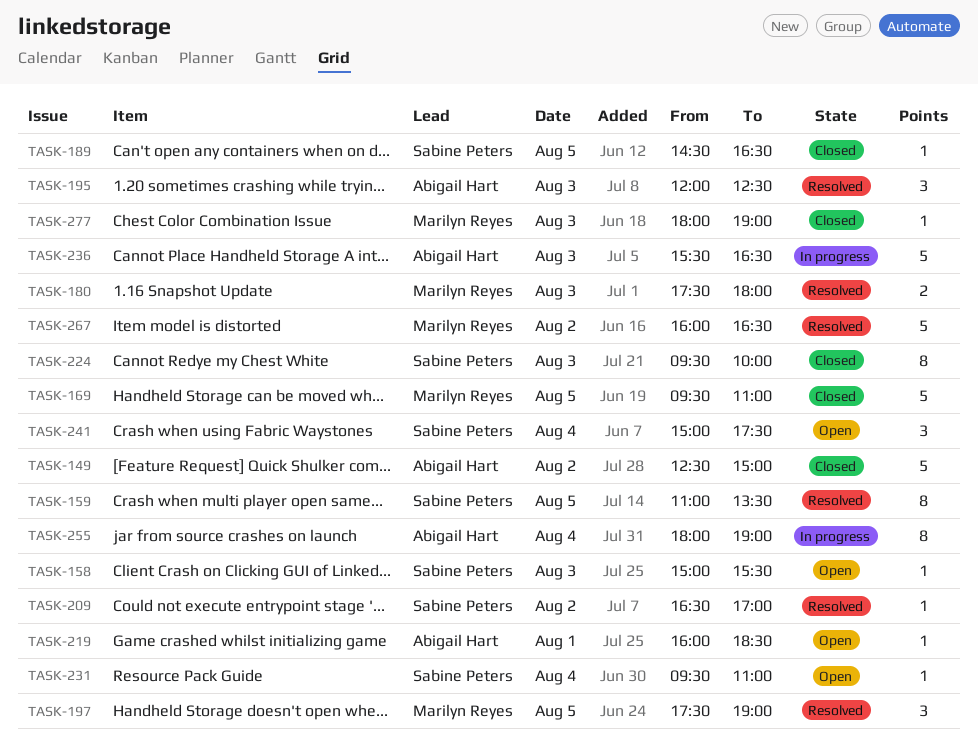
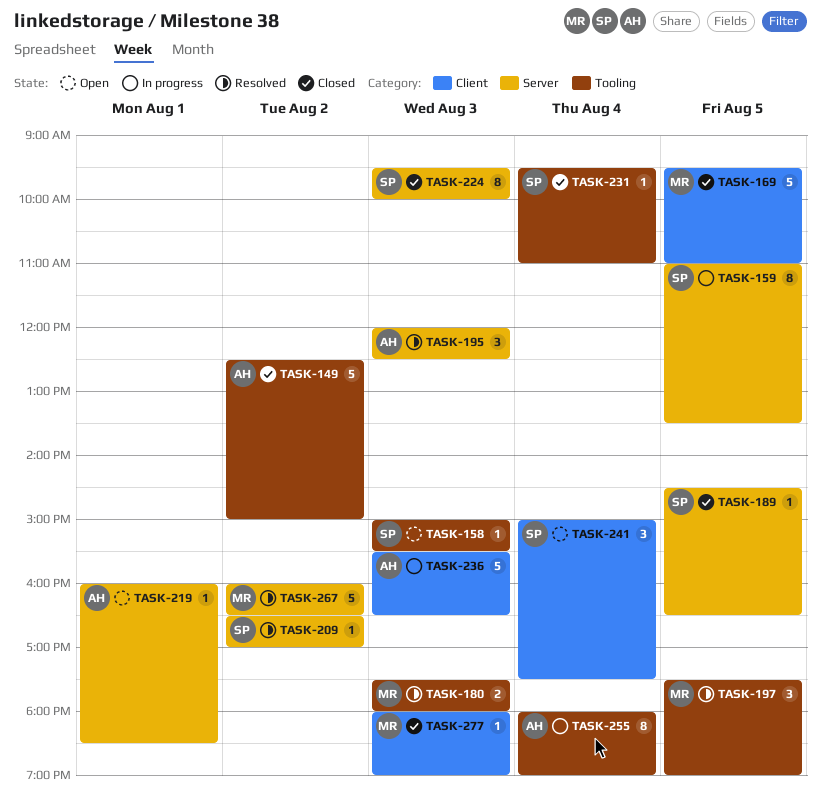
TASK-159, status: Resolved -> In progress
TASK-231, status: Open -> Closed

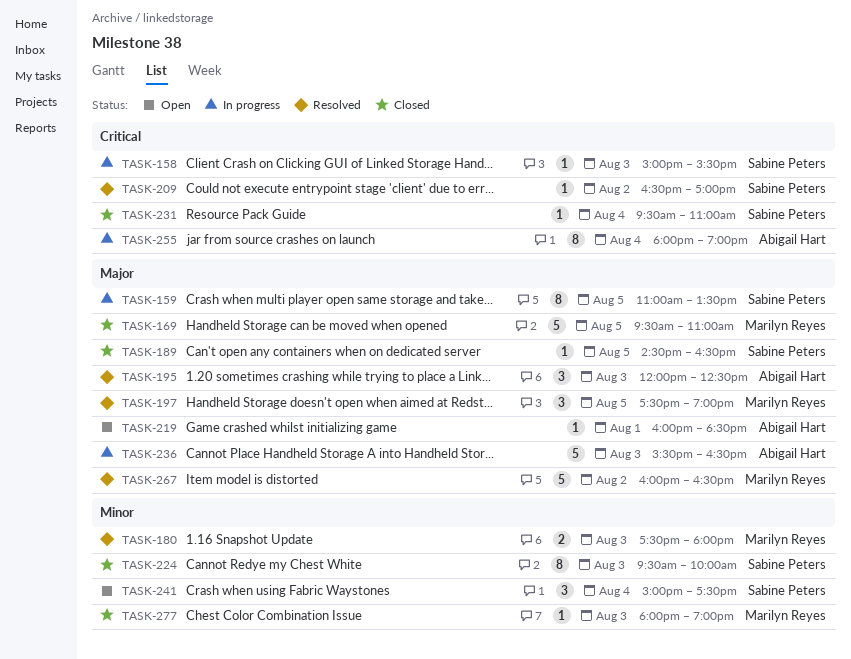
TASK-149: present -> none
TASK-158, status: Open -> In progress

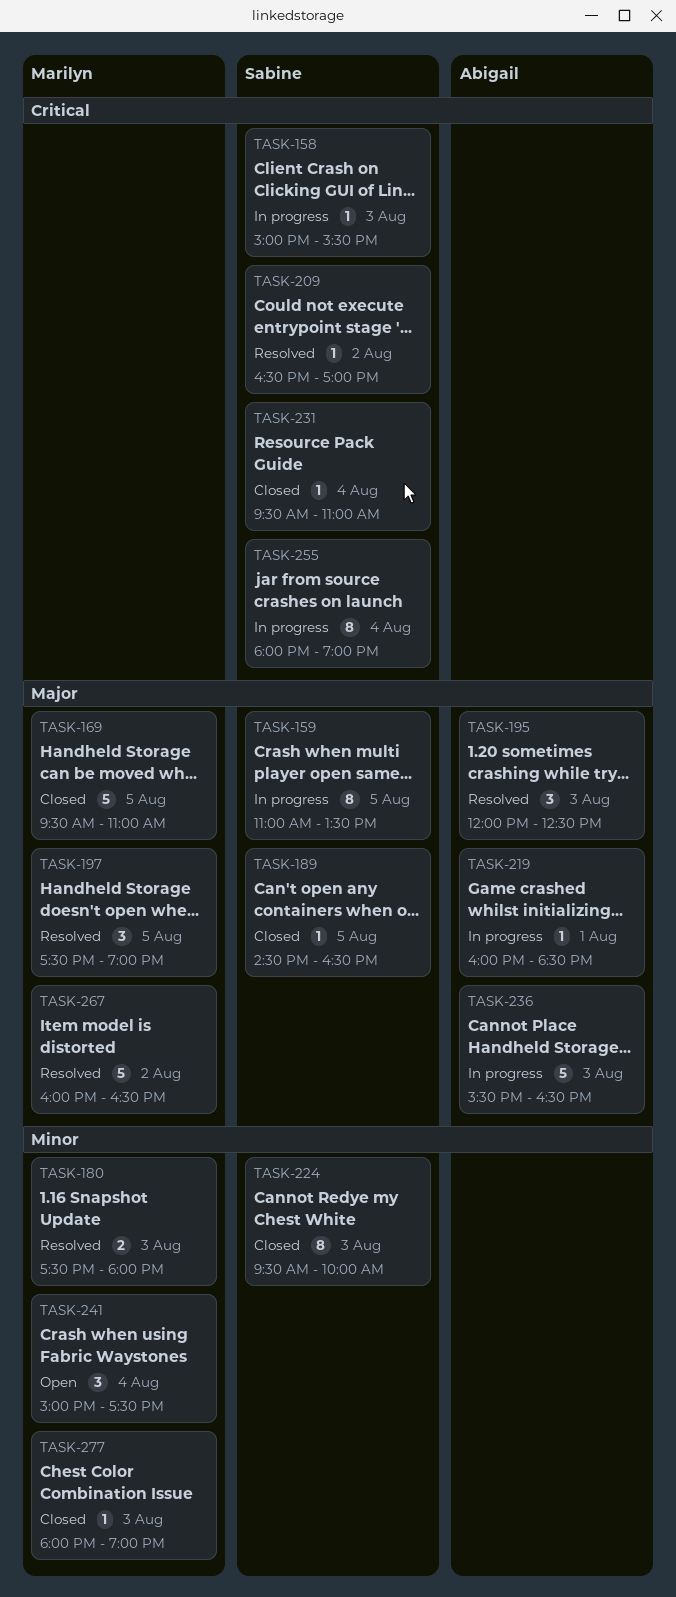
TASK-219, status: Open -> In progress
TASK-241, owner: Sabine Peters -> Marilyn Reyes
TASK-255, owner: Abigail Hart -> Sabine Peters

